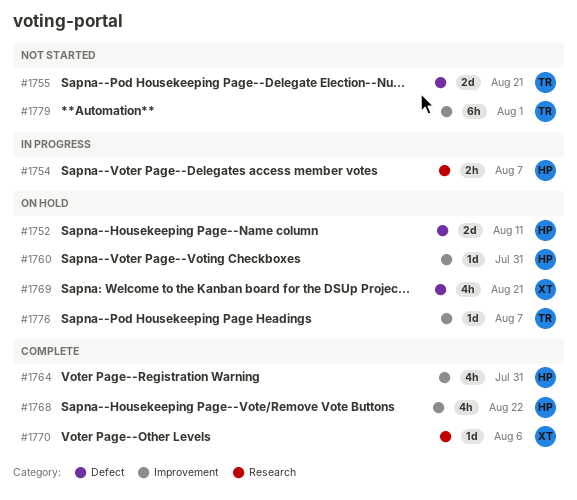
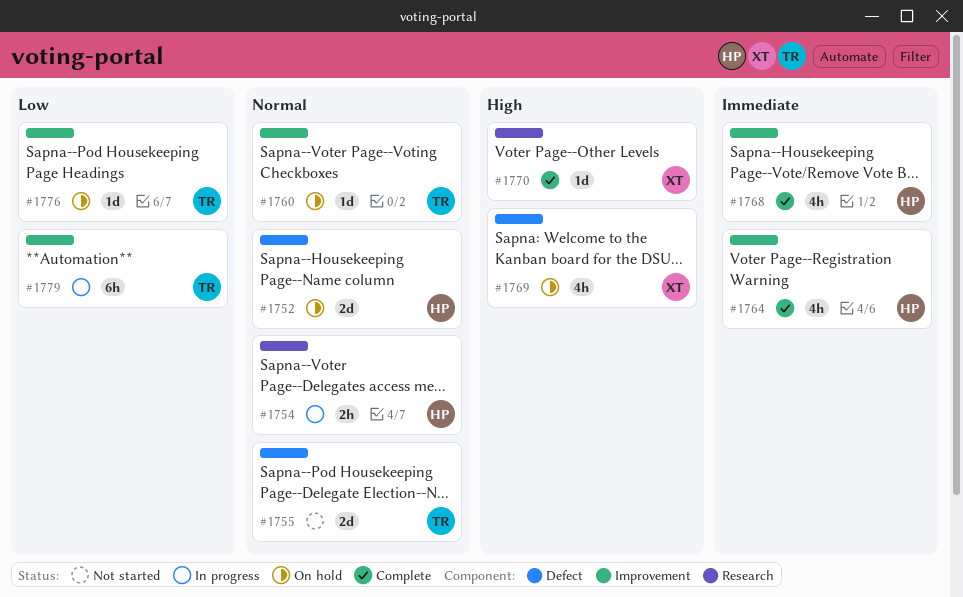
#1760, owner: HP -> TR
#1779, status: Not started -> In progress

